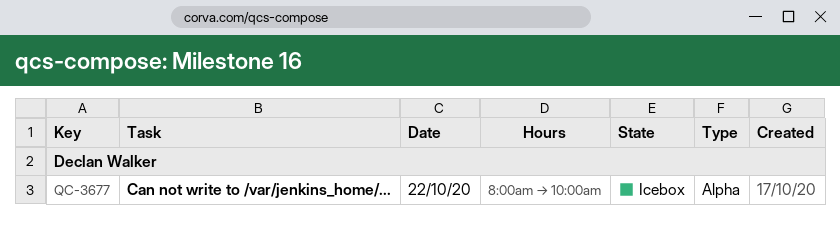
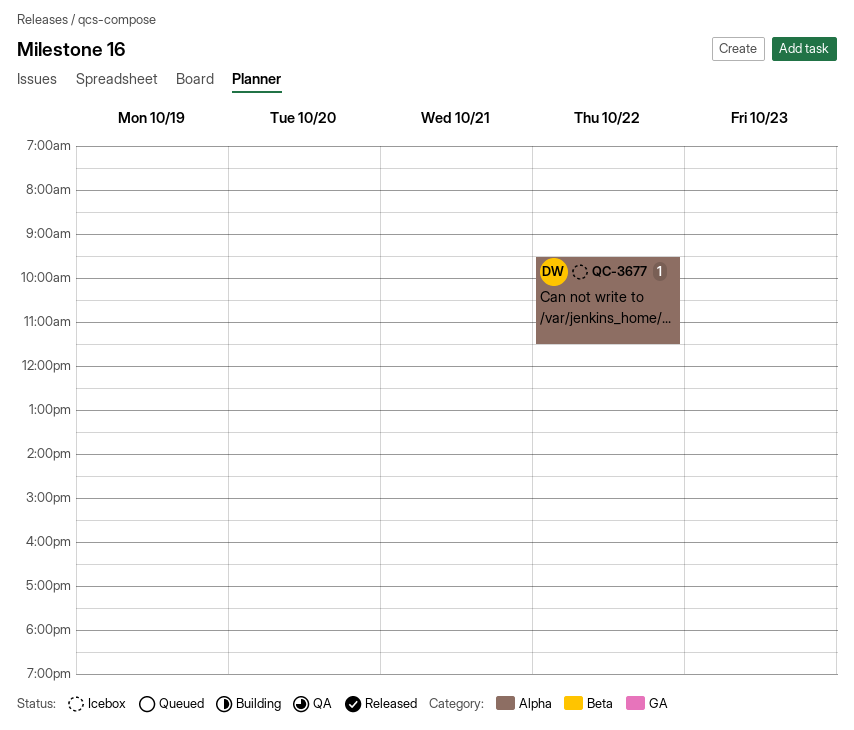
QC-3677, begins: 08:00 -> 09:30
QC-3677, ends: 10:00 -> 11:30

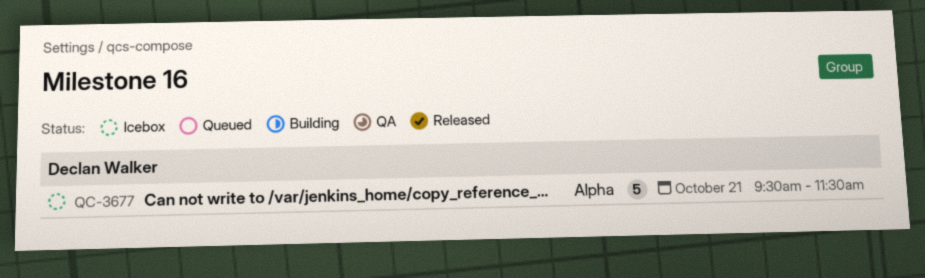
QC-3677, estimate: 1 -> 5
QC-3677, day: Oct 22 -> Oct 21

